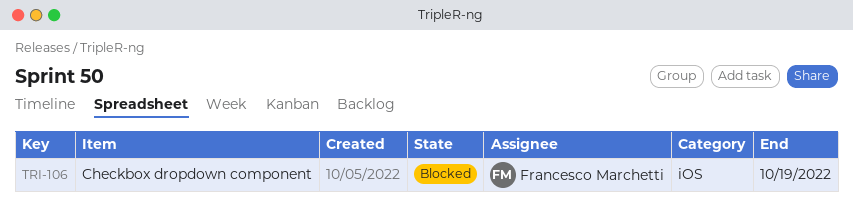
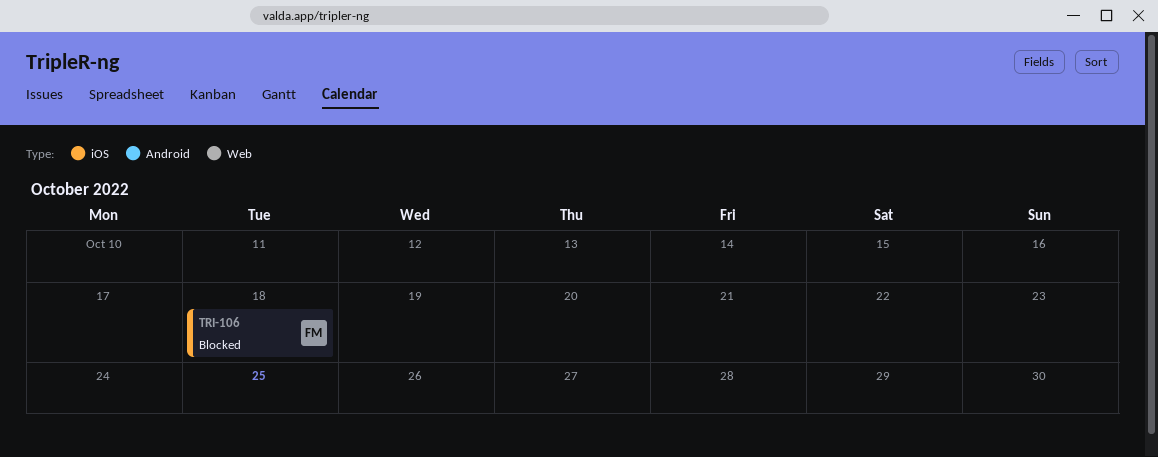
TRI-106, due: Oct 19 -> Oct 18

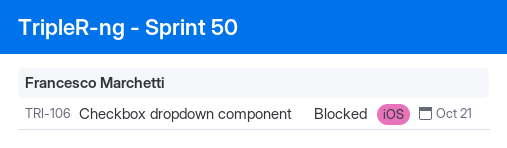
TRI-106, due: Oct 18 -> Oct 21

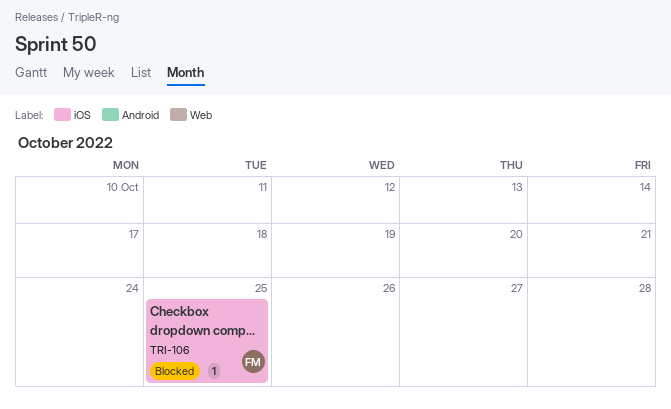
TRI-106, due: Oct 21 -> Oct 25

